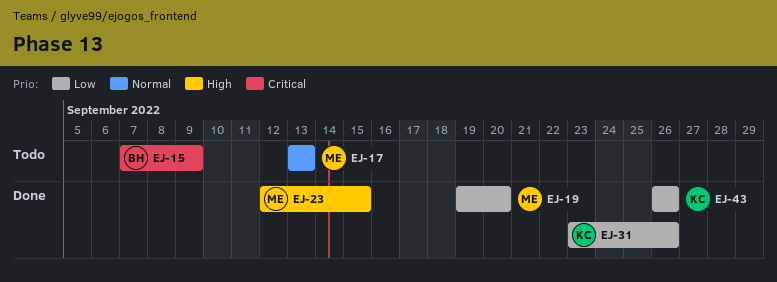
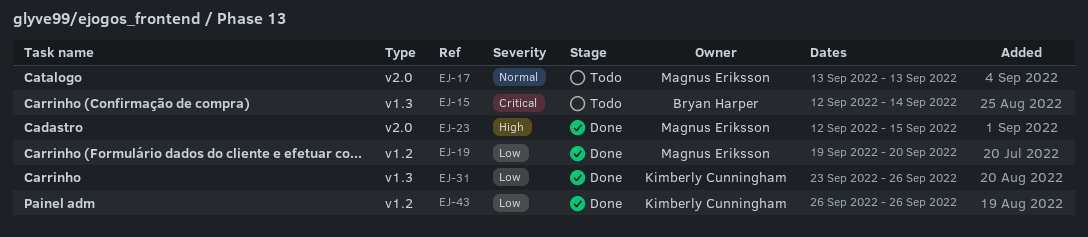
EJ-15, start: Sep 7 -> Sep 12
EJ-15, due: Sep 9 -> Sep 14

